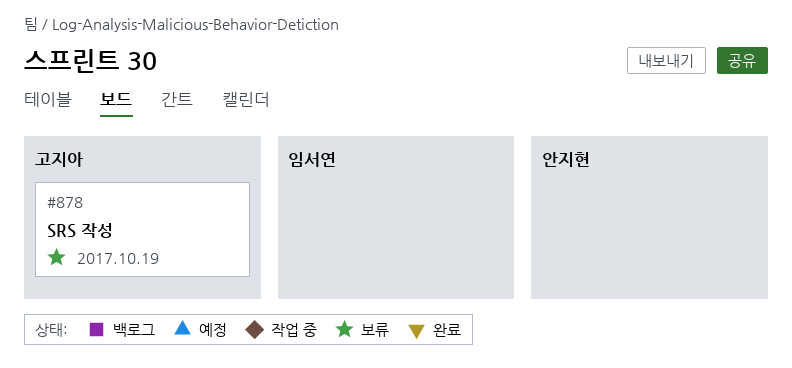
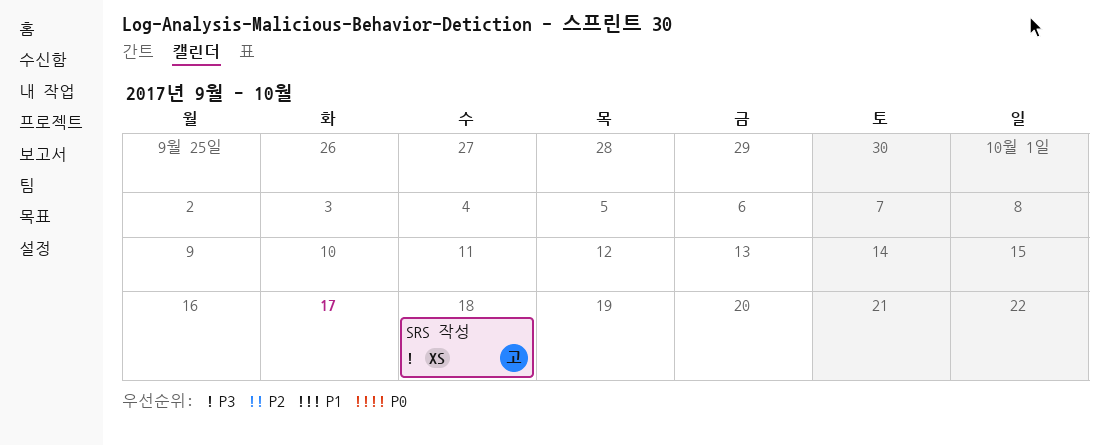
SRS 작성, due: Oct 19 -> Oct 18

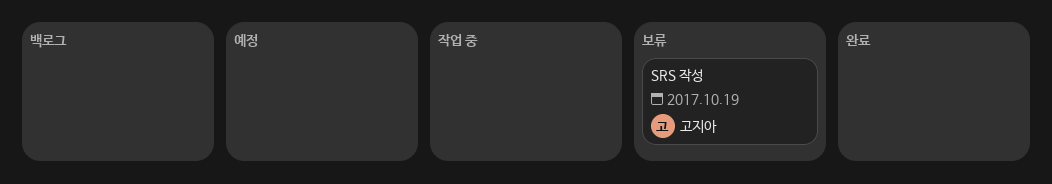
SRS 작성, due: Oct 18 -> Oct 19

